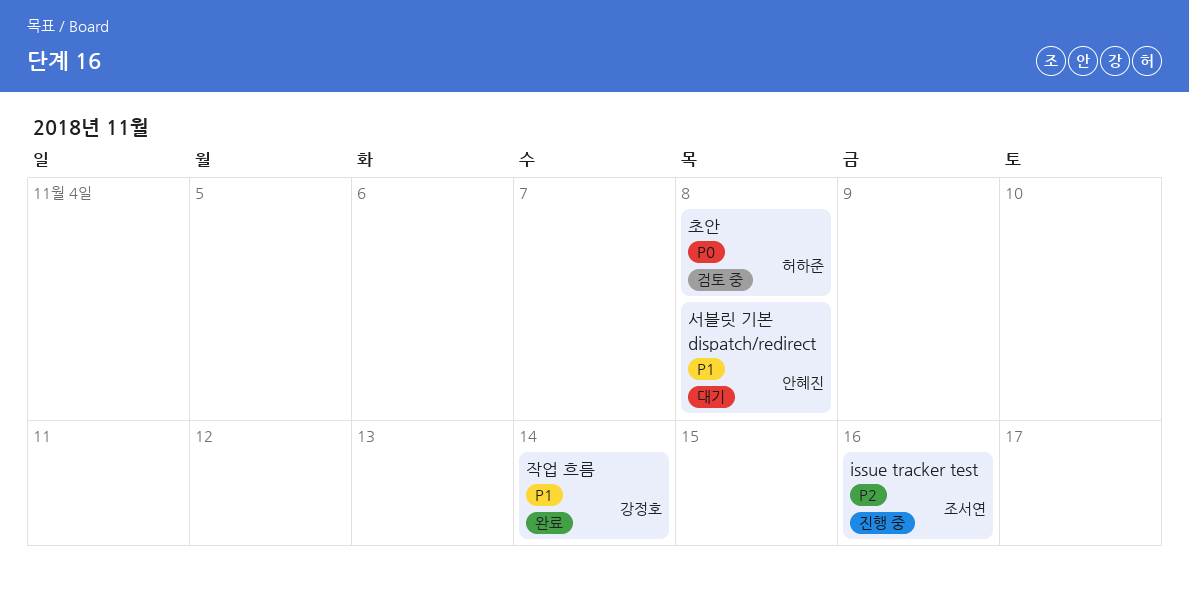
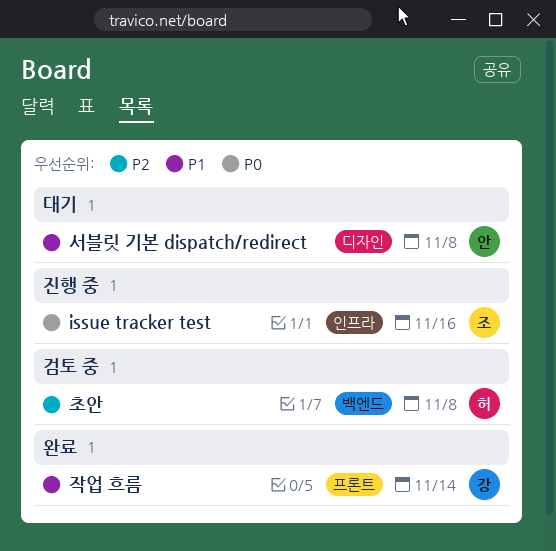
issue tracker test, priority: P2 -> P0
초안, priority: P0 -> P2

